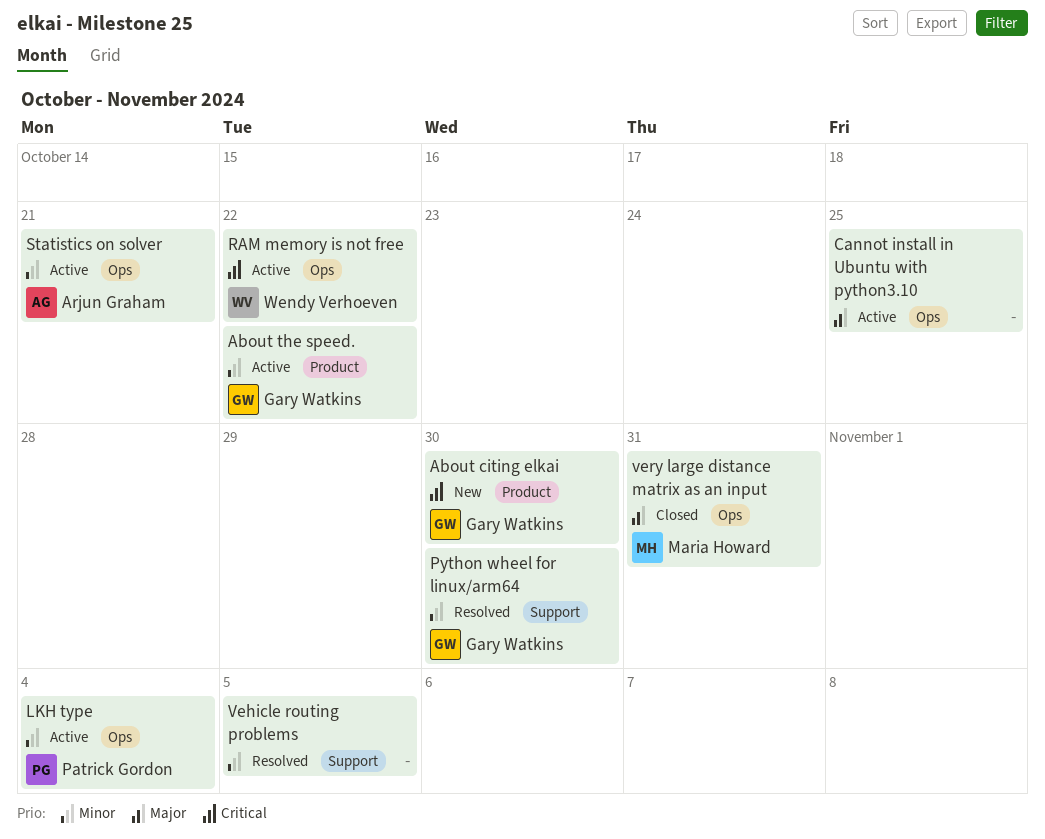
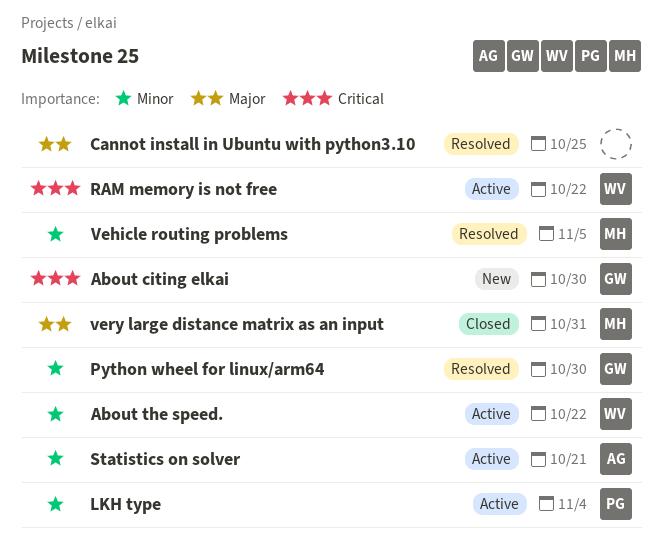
About the speed., owner: Gary Watkins -> Wendy Verhoeven
Cannot install in Ubuntu with python3.10, status: Active -> Resolved
Vehicle routing problems, owner: none -> Maria Howard

